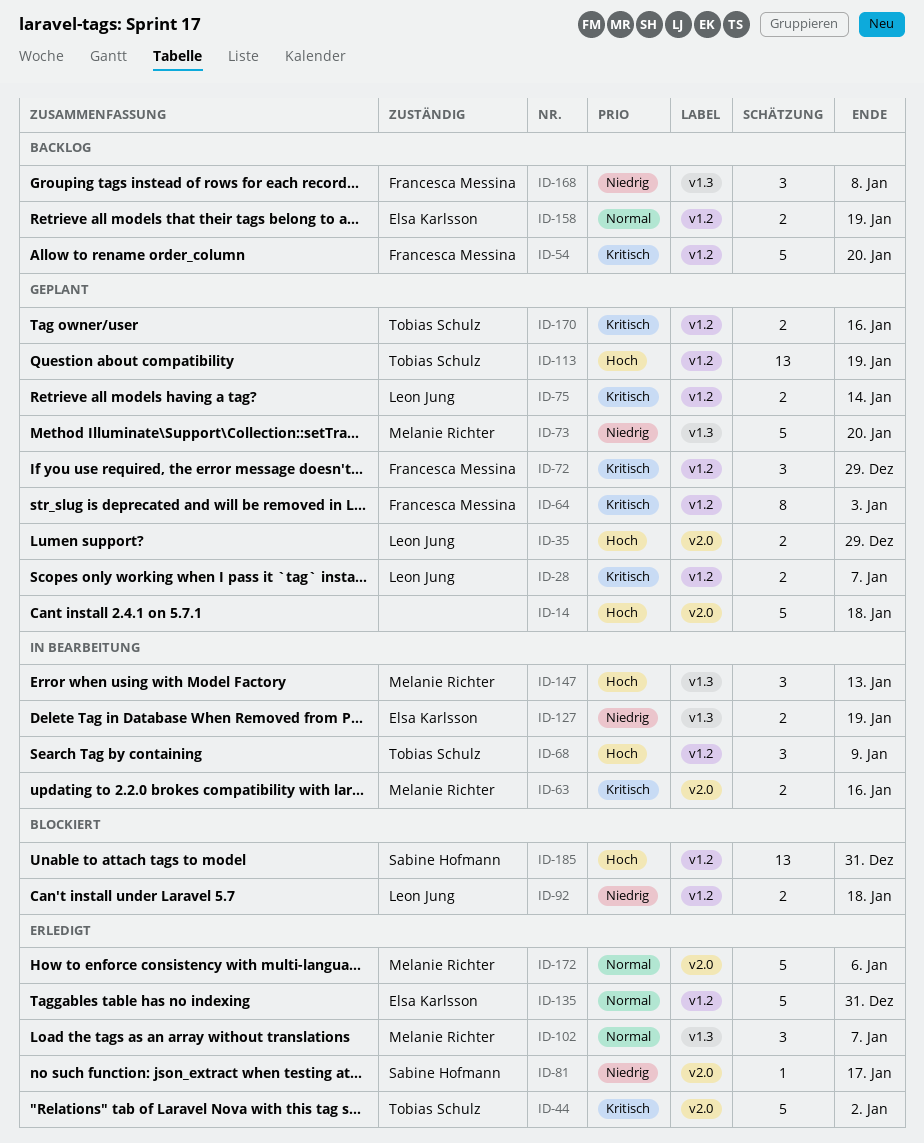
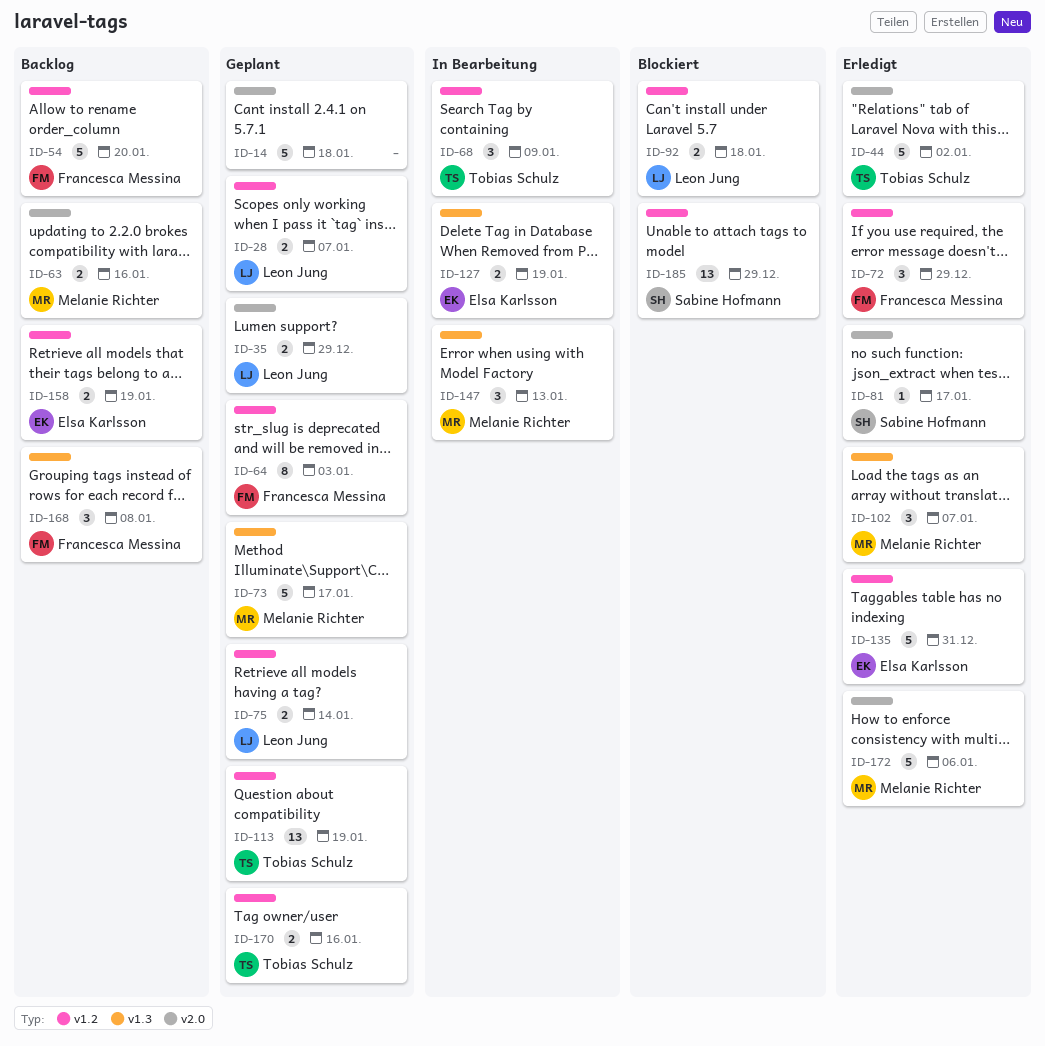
ID-63, status: In Bearbeitung -> Backlog
ID-72, status: Geplant -> Erledigt
ID-73, due: Jan 20 -> Jan 17
ID-185, due: Dec 31 -> Dec 29

